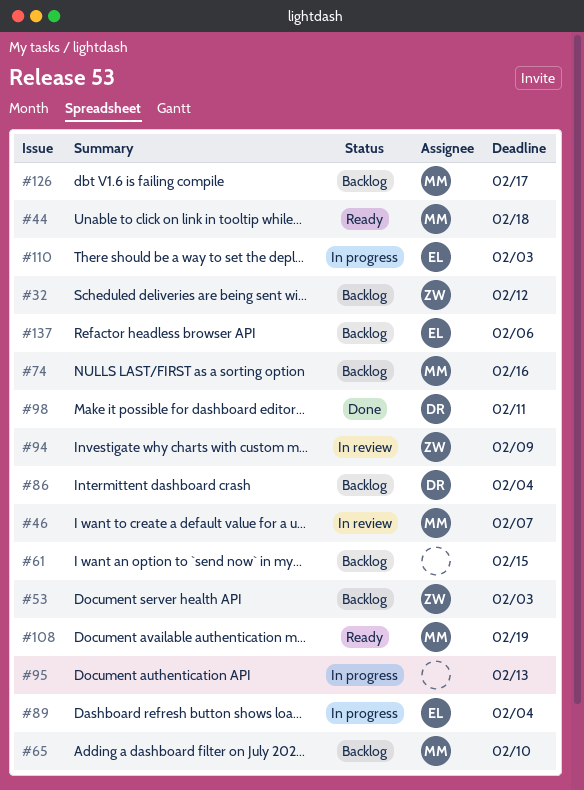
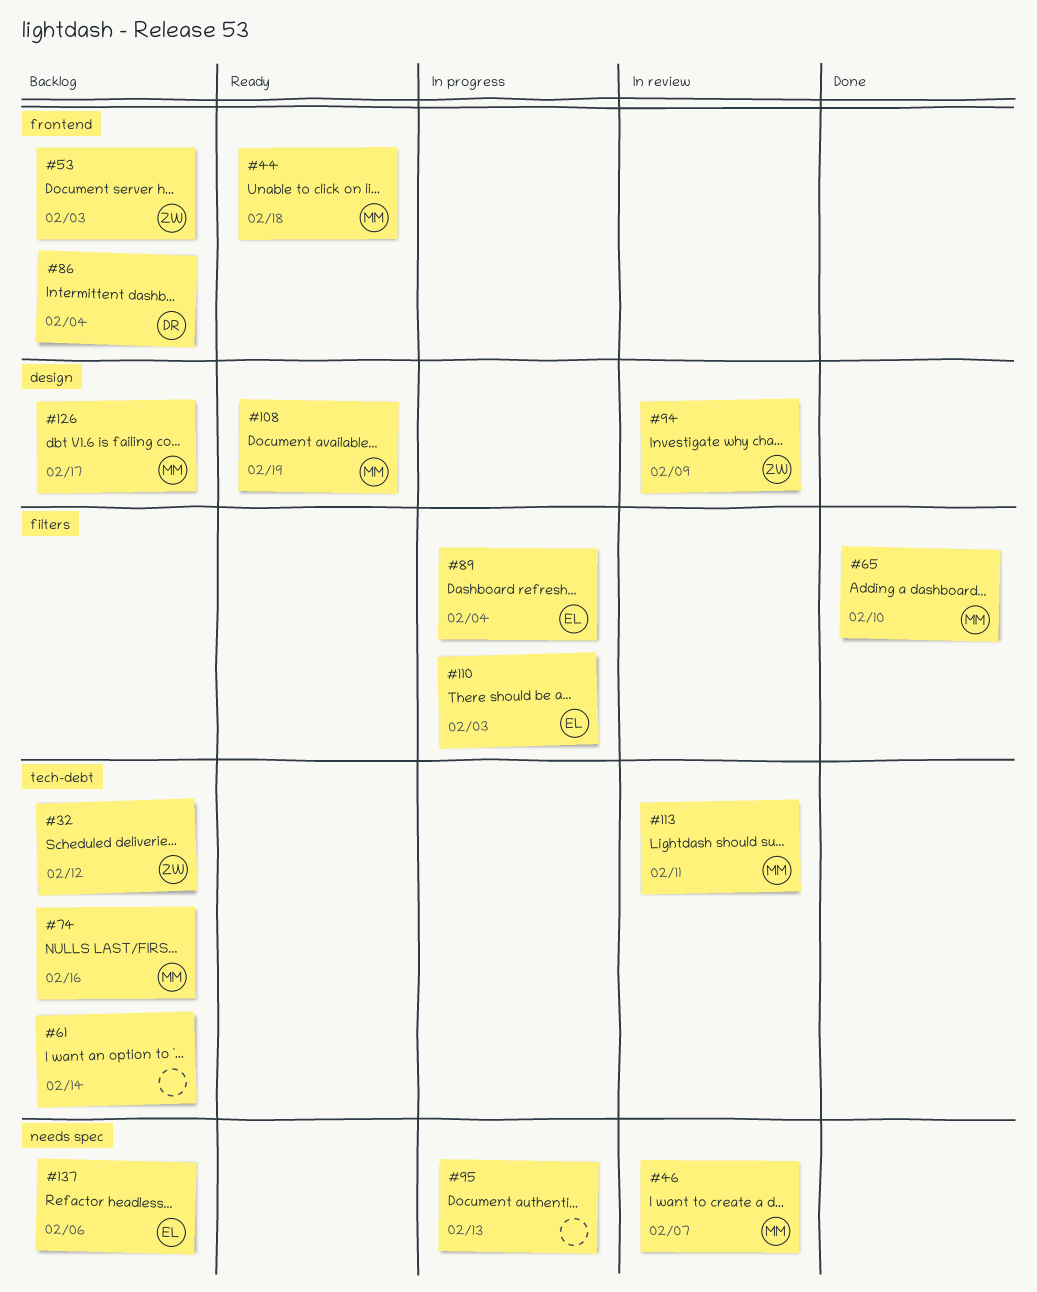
#61, due: Feb 15 -> Feb 14
#65, status: Backlog -> Done
#98: present -> none
#113: none -> present

